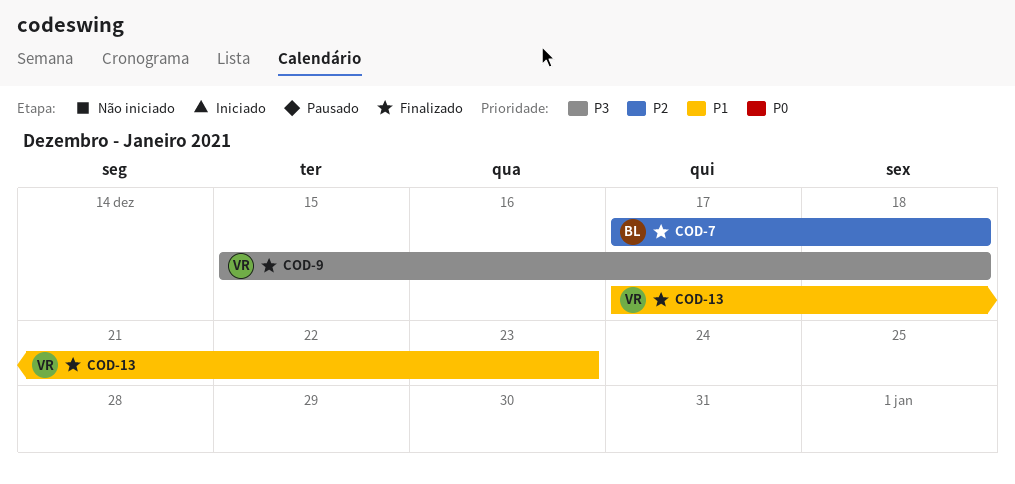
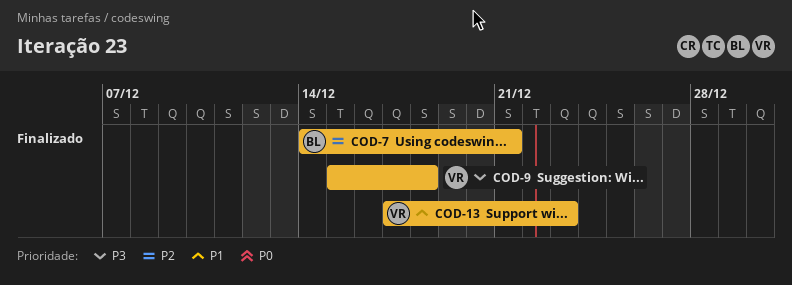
COD-7, start: Dec 17 -> Dec 14
COD-7, due: Dec 18 -> Dec 21

